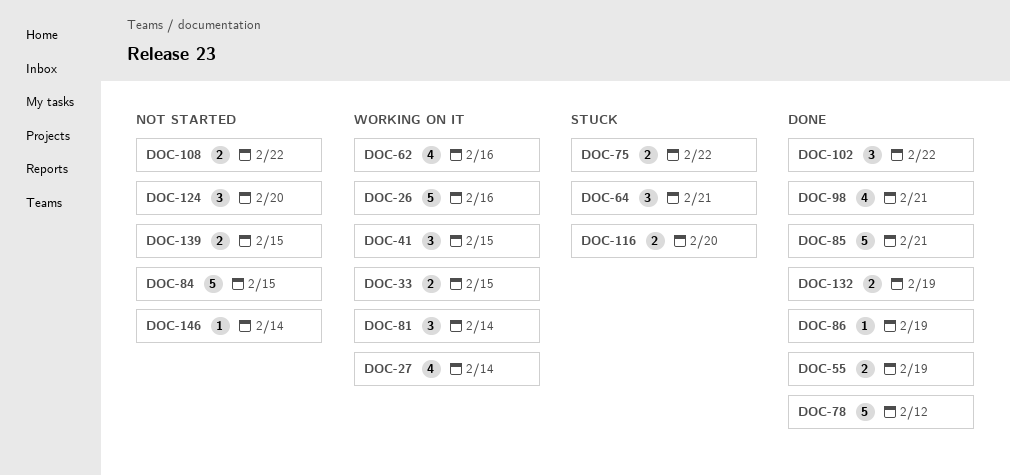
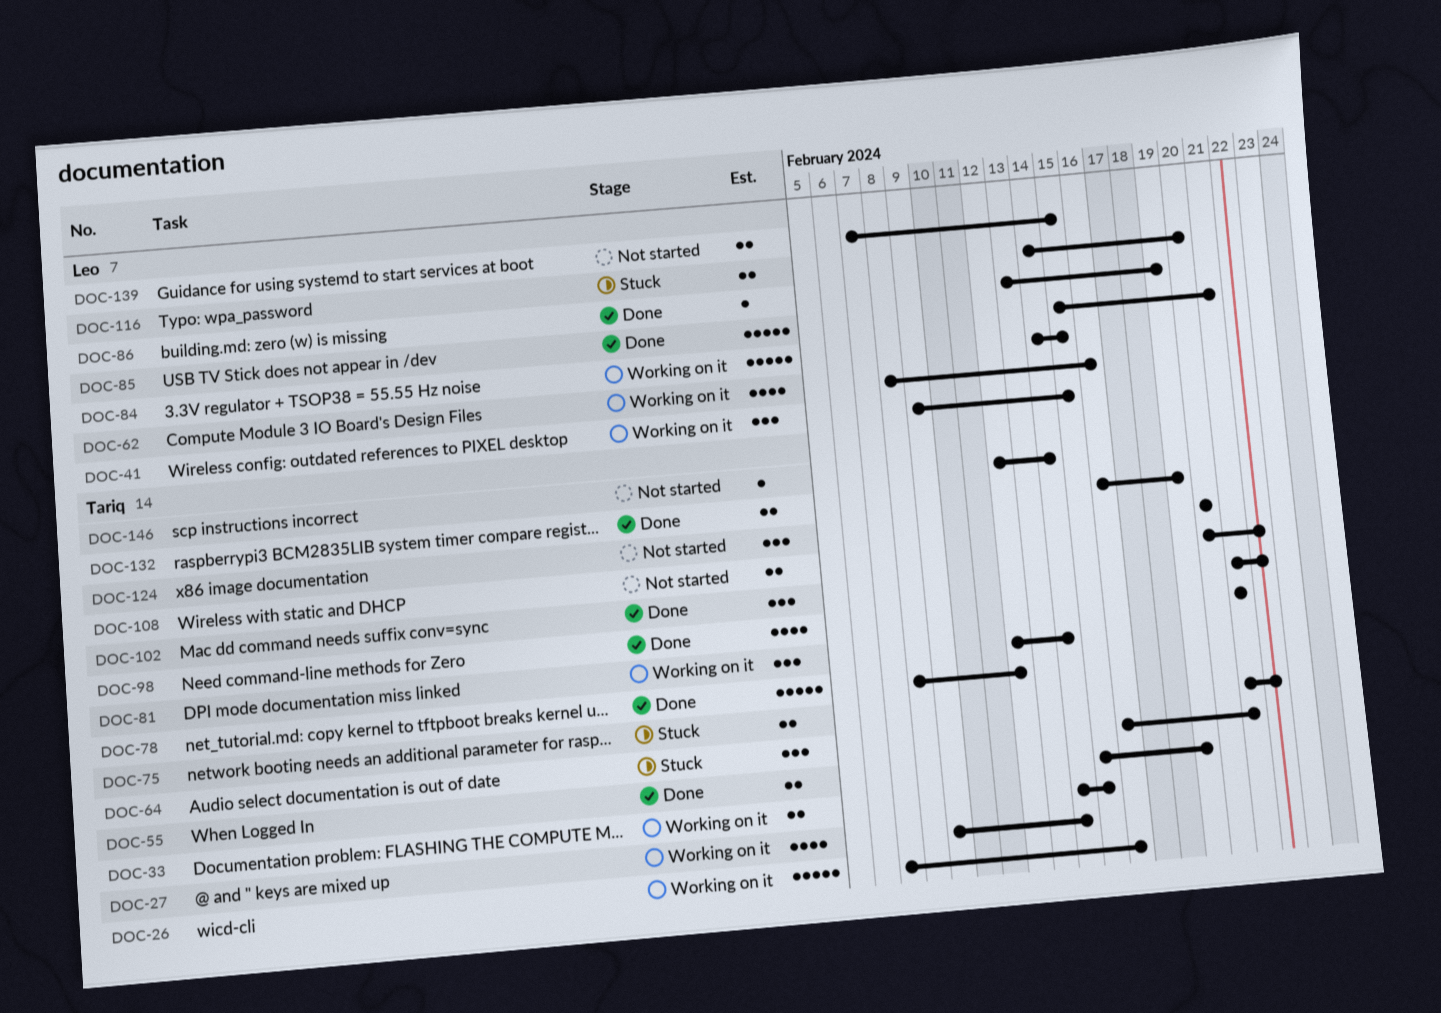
DOC-84, status: Not started -> Working on it

